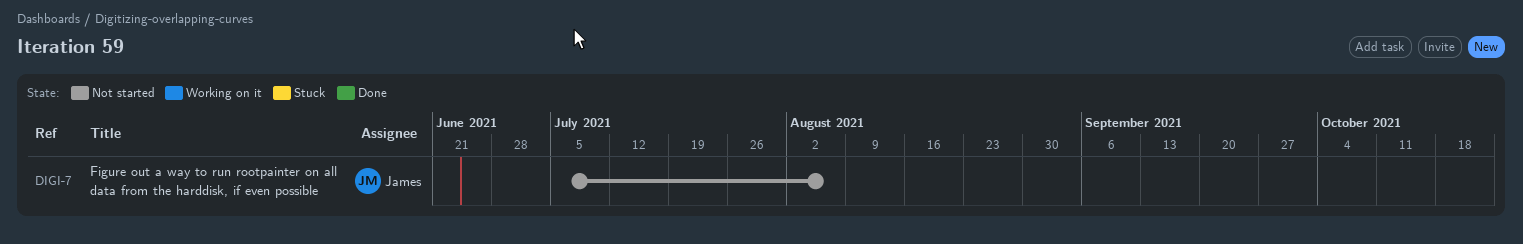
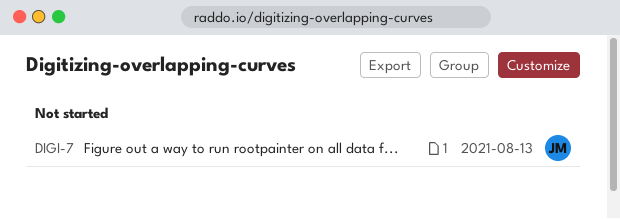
DIGI-7, due: Aug 6 -> Aug 13

